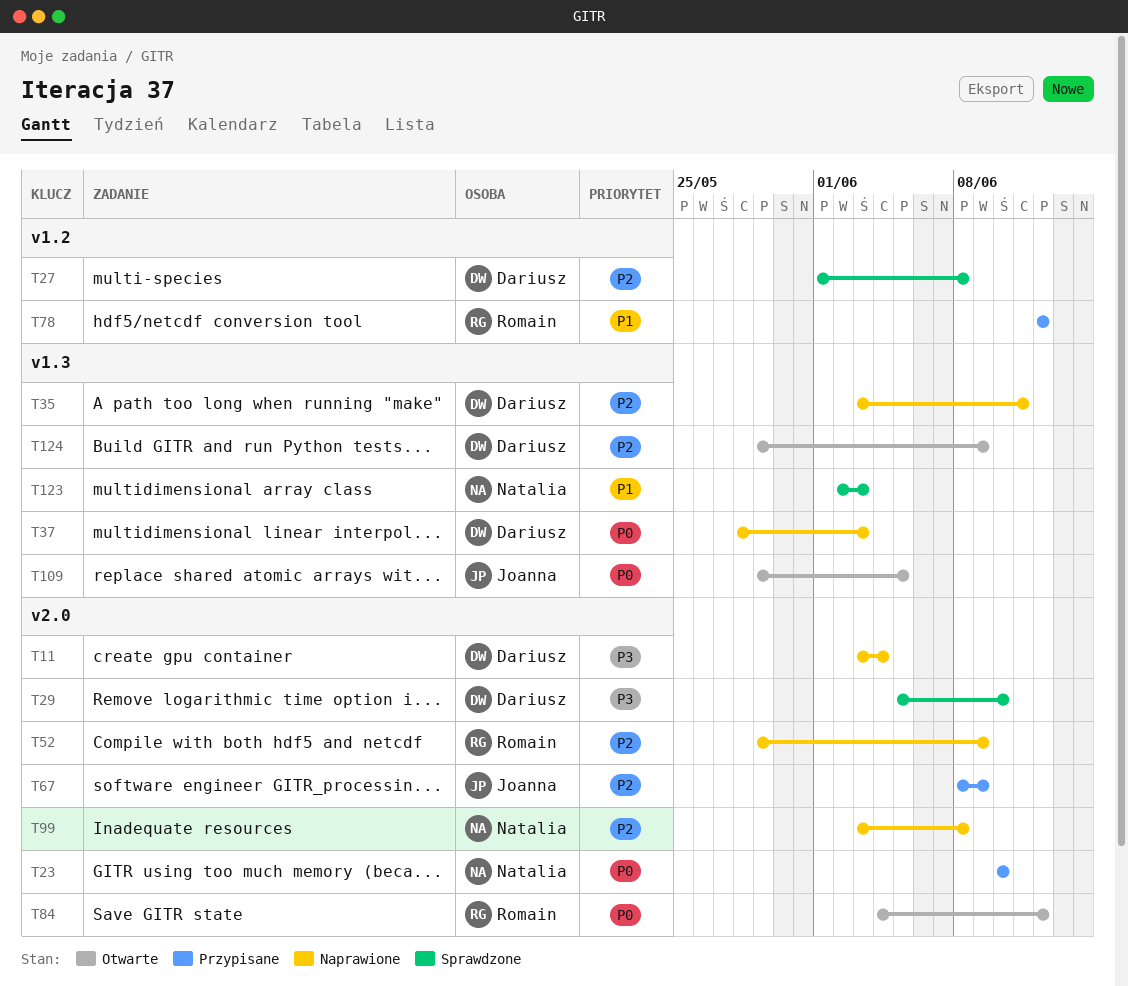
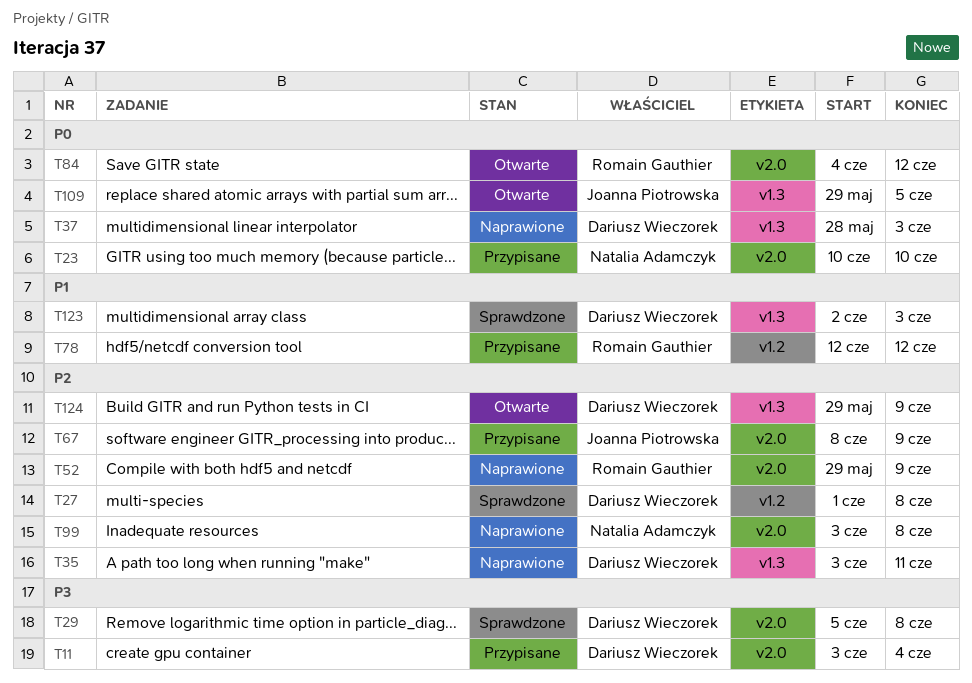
T11, status: Naprawione -> Przypisane
T29, due: Jun 10 -> Jun 8
T123, owner: Natalia Adamczyk -> Dariusz Wieczorek

